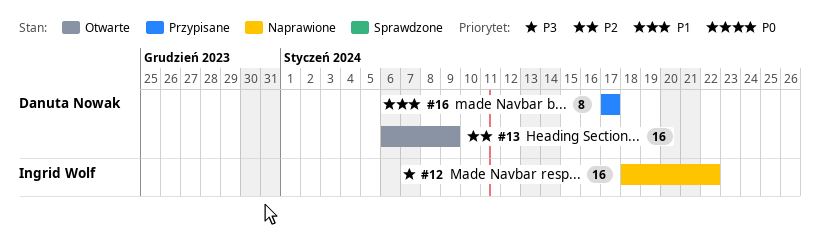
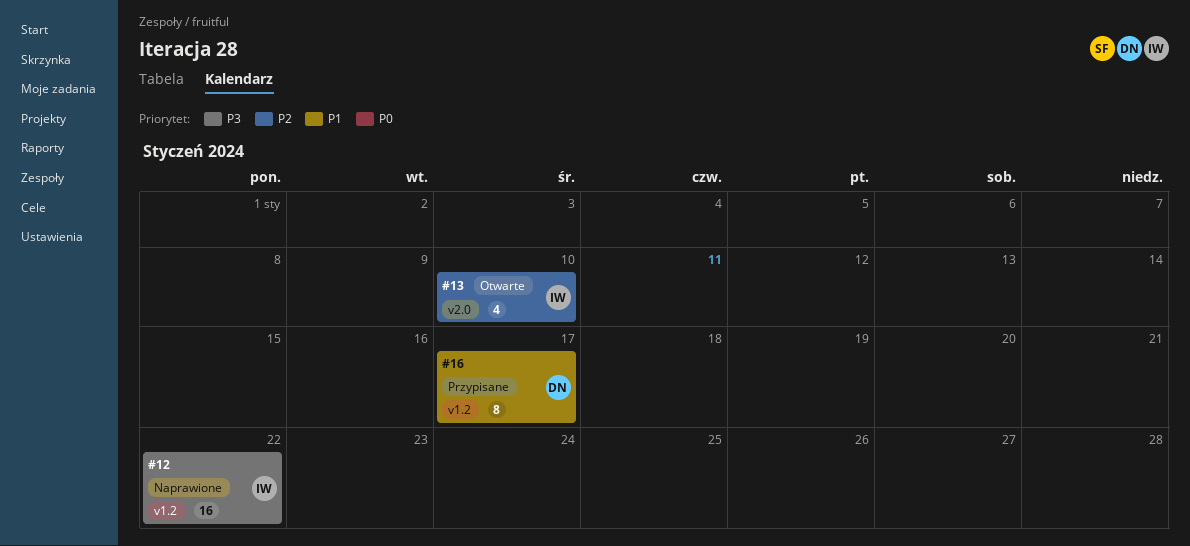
#13, owner: Danuta Nowak -> Ingrid Wolf
#13, estimate: 16 -> 4
#13, due: Jan 9 -> Jan 10

